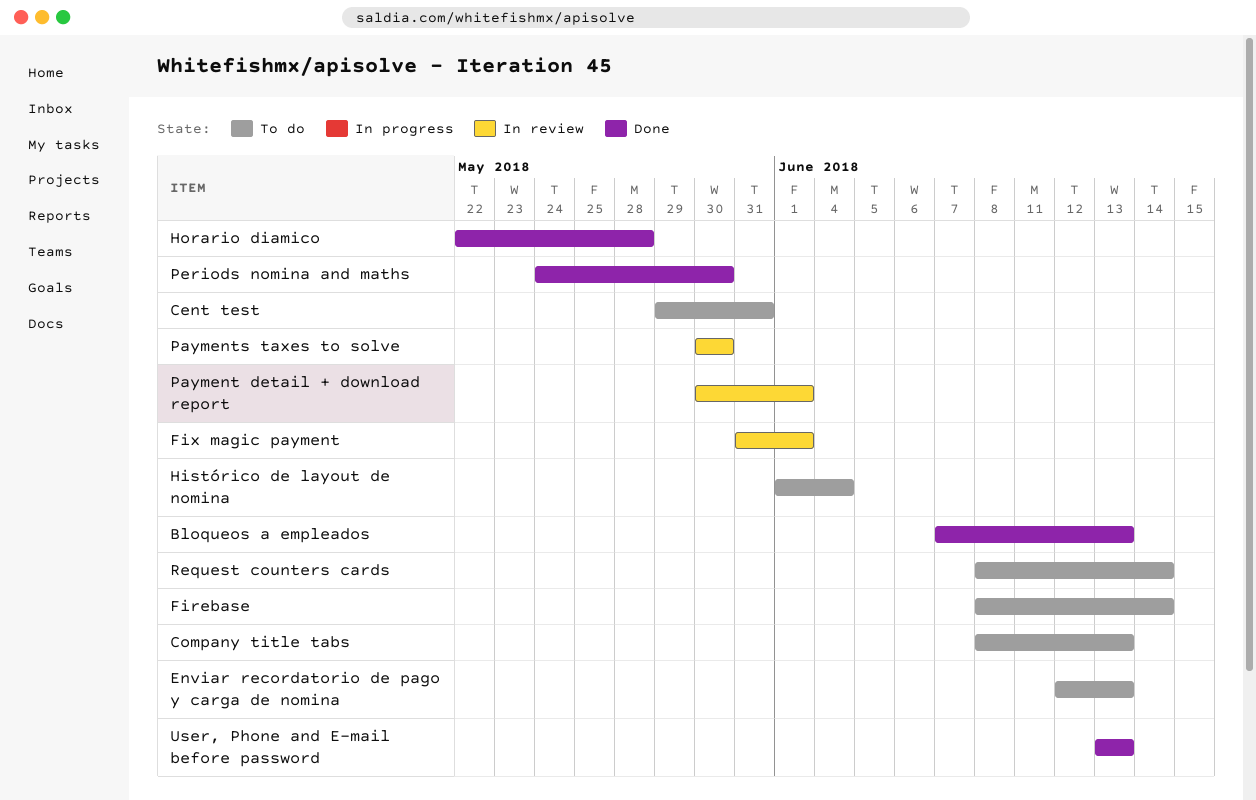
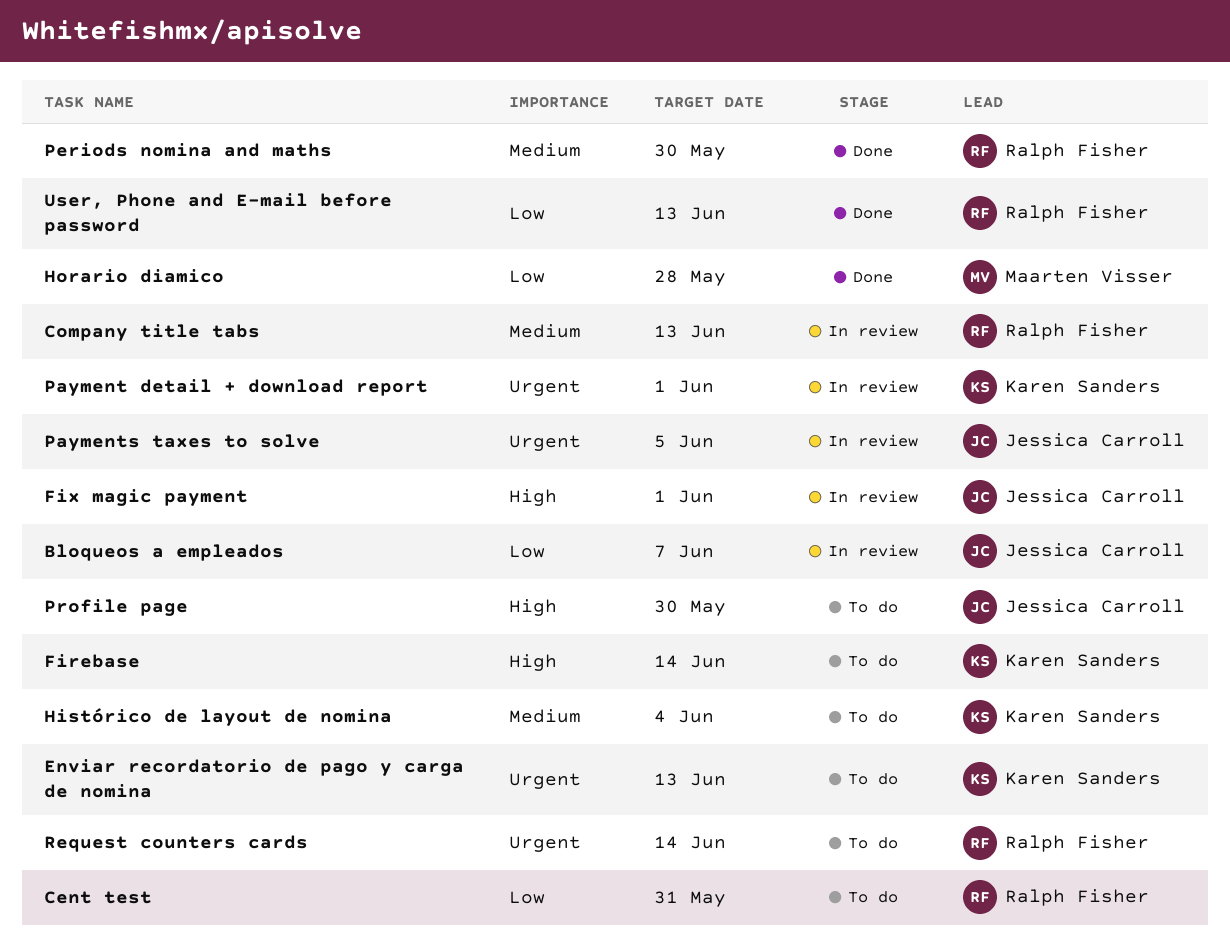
Bloqueos a empleados, status: Done -> In review
Bloqueos a empleados, due: Jun 13 -> Jun 7
Company title tabs, status: To do -> In review
Payments taxes to solve, due: May 30 -> Jun 5
Profile page: none -> present

